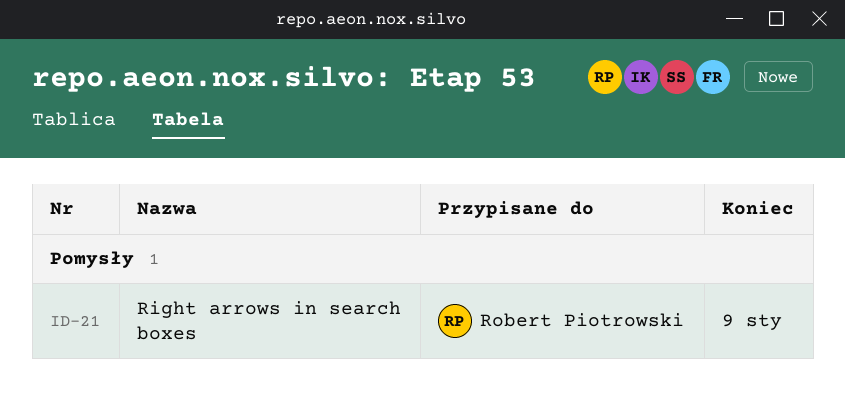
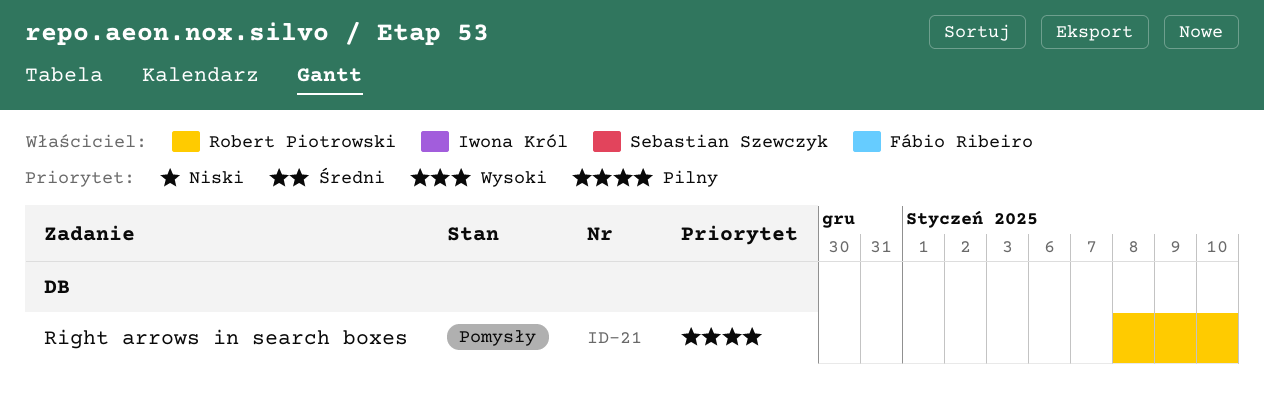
ID-21, due: Jan 9 -> Jan 10

